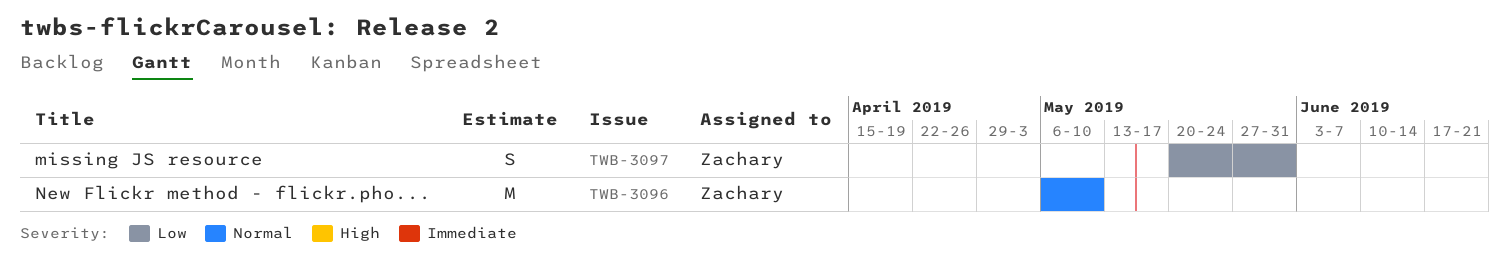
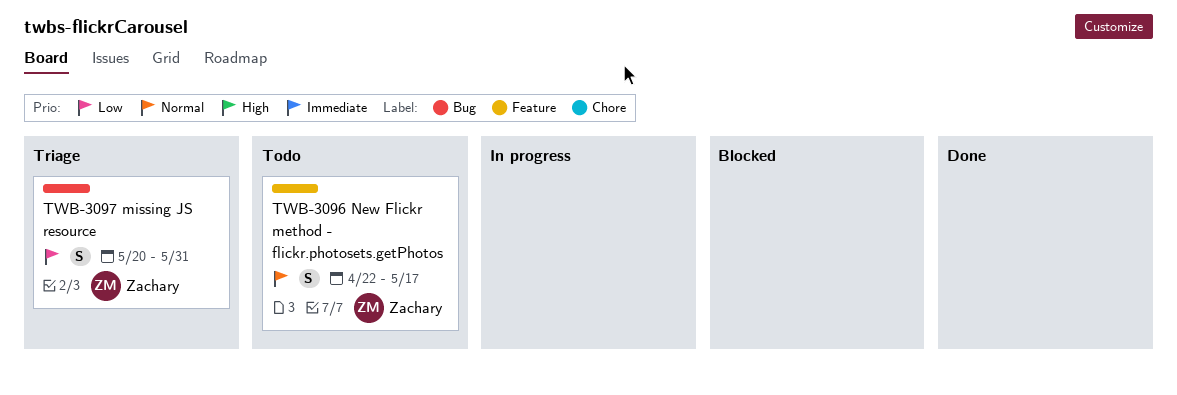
TWB-3096, estimate: M -> S
TWB-3096, start: May 6 -> Apr 22
TWB-3096, due: May 10 -> May 17

